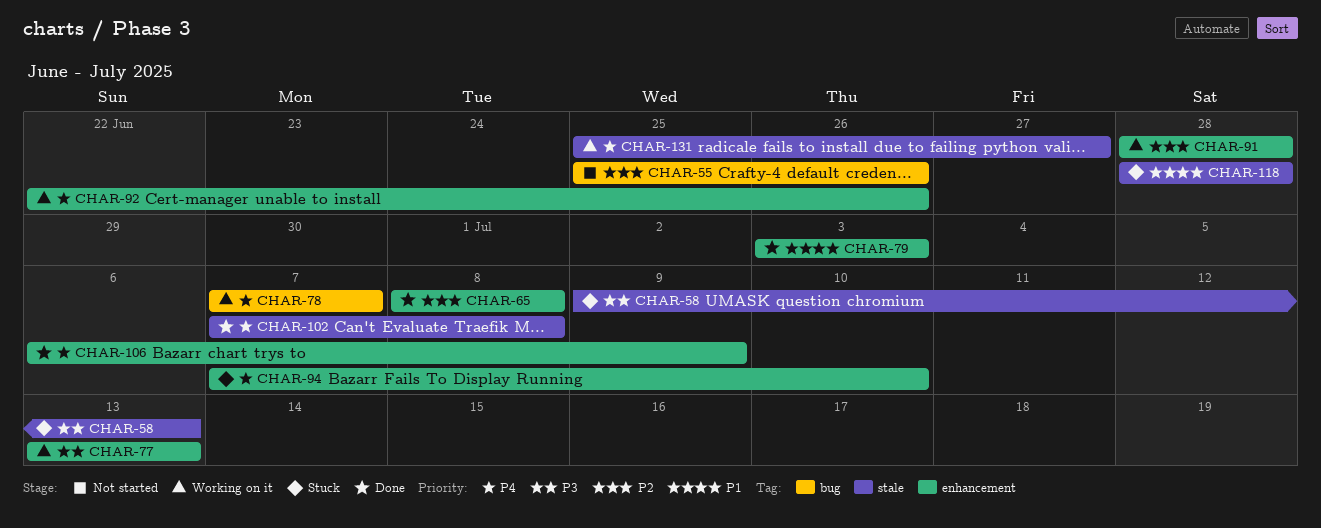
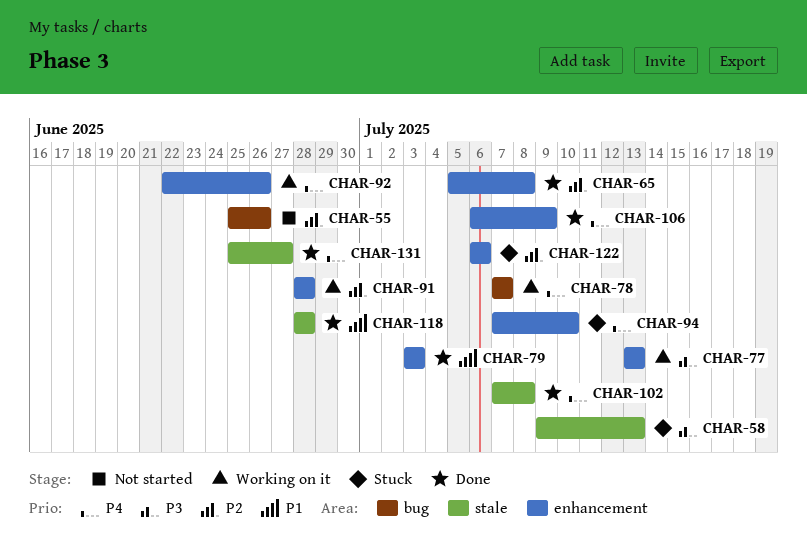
CHAR-65, start: Jul 8 -> Jul 5
CHAR-118, status: Stuck -> Done
CHAR-122: none -> present
CHAR-131, status: Working on it -> Done

